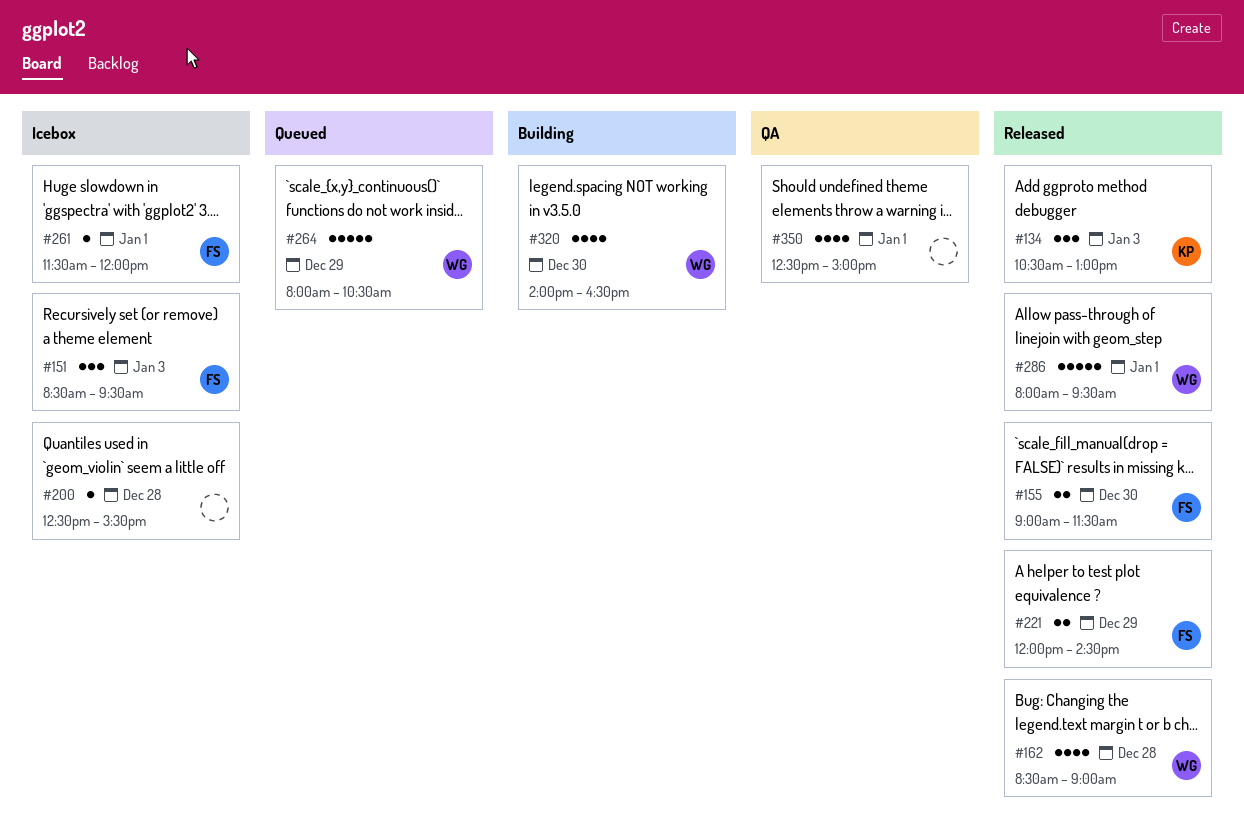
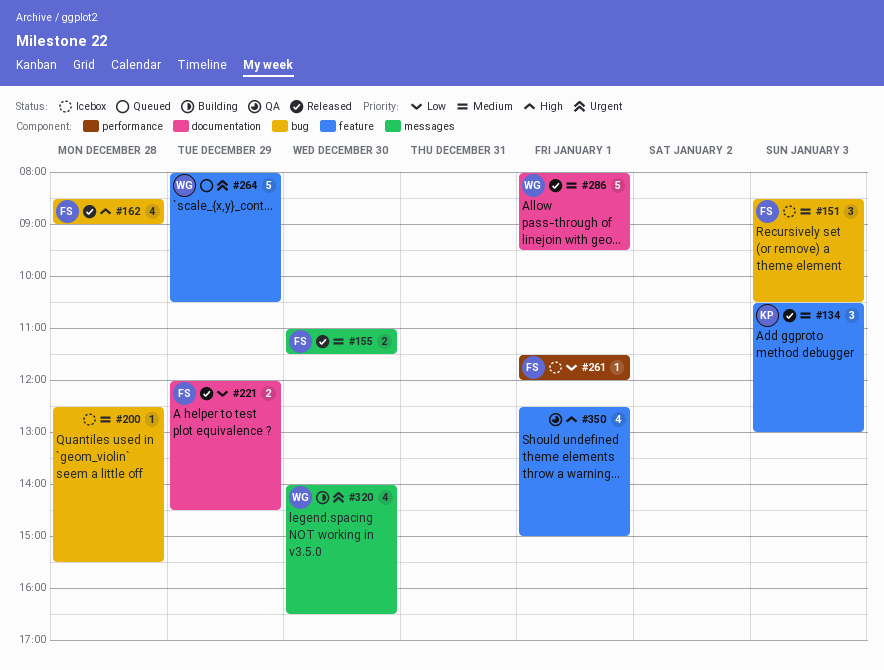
#151, ends: 09:30 -> 10:30
#155, begins: 09:00 -> 11:00
#162, owner: WG -> FS

